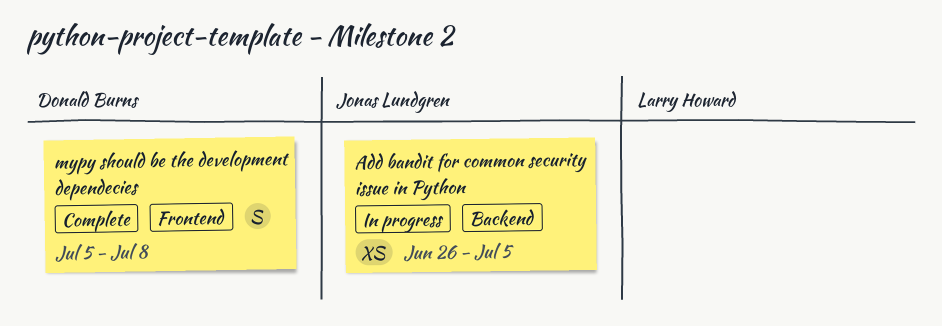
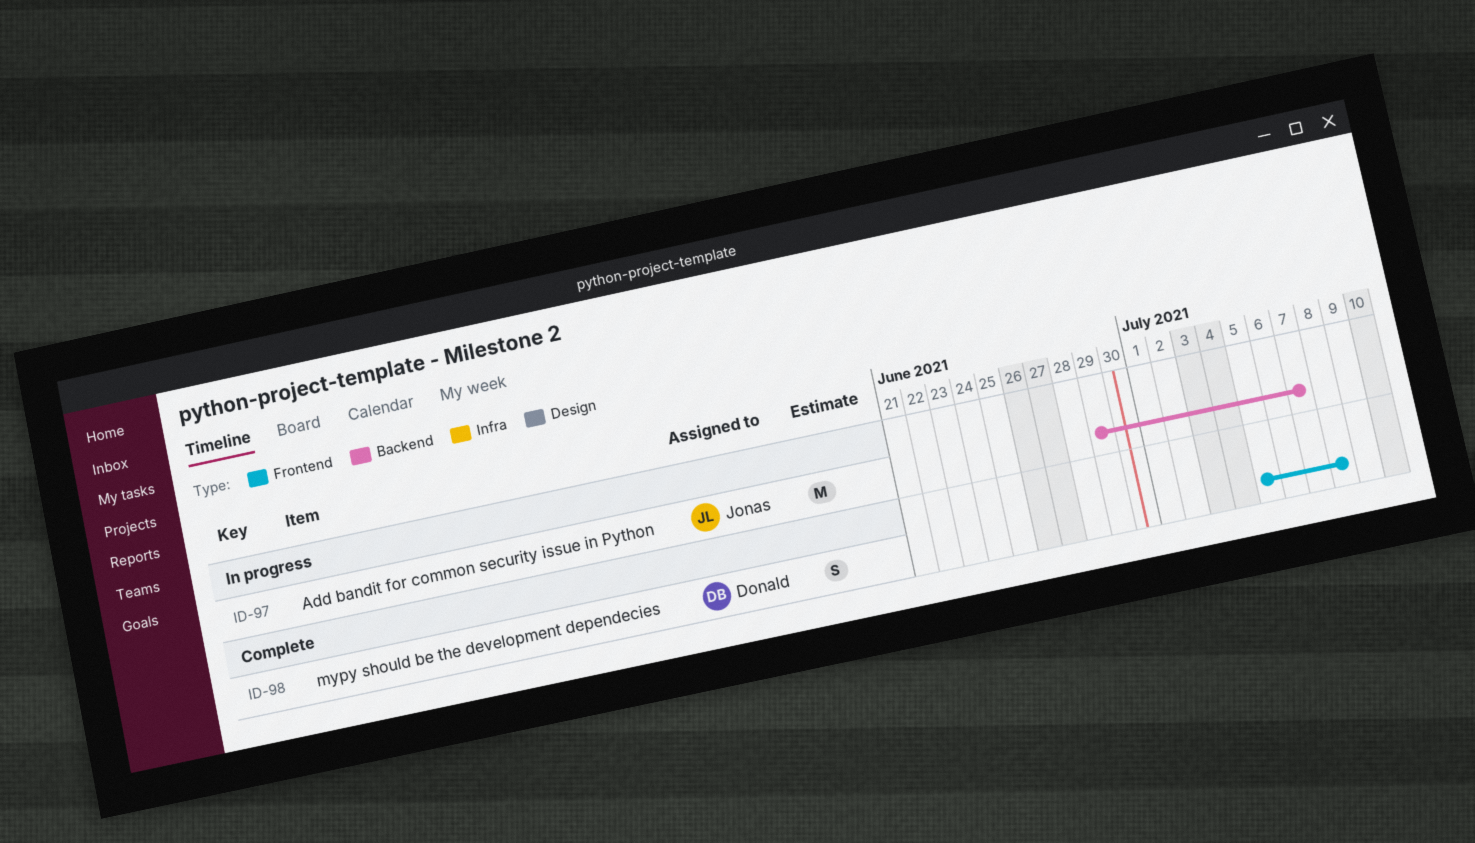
Add bandit for common security issue in Python, estimate: XS -> M
Add bandit for common security issue in Python, start: Jun 26 -> Jun 29
Add bandit for common security issue in Python, due: Jul 5 -> Jul 7

